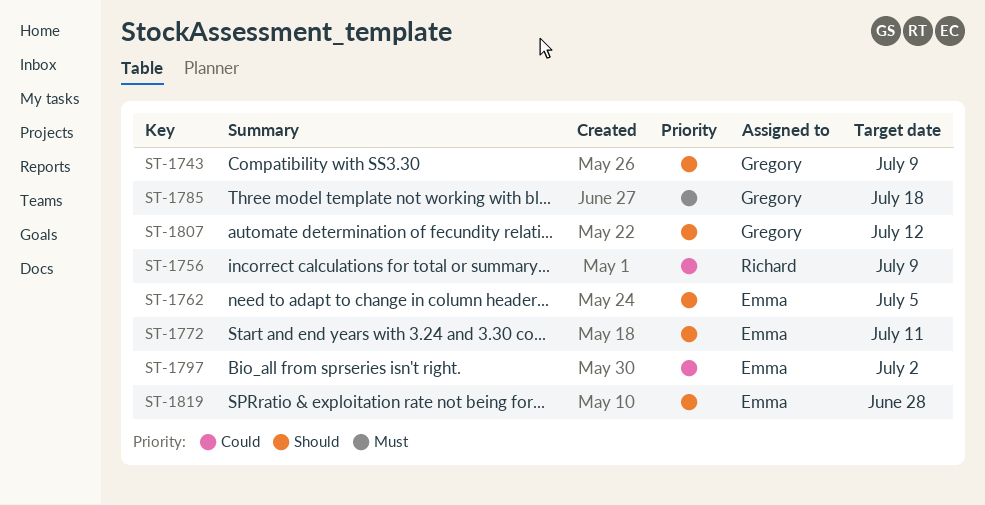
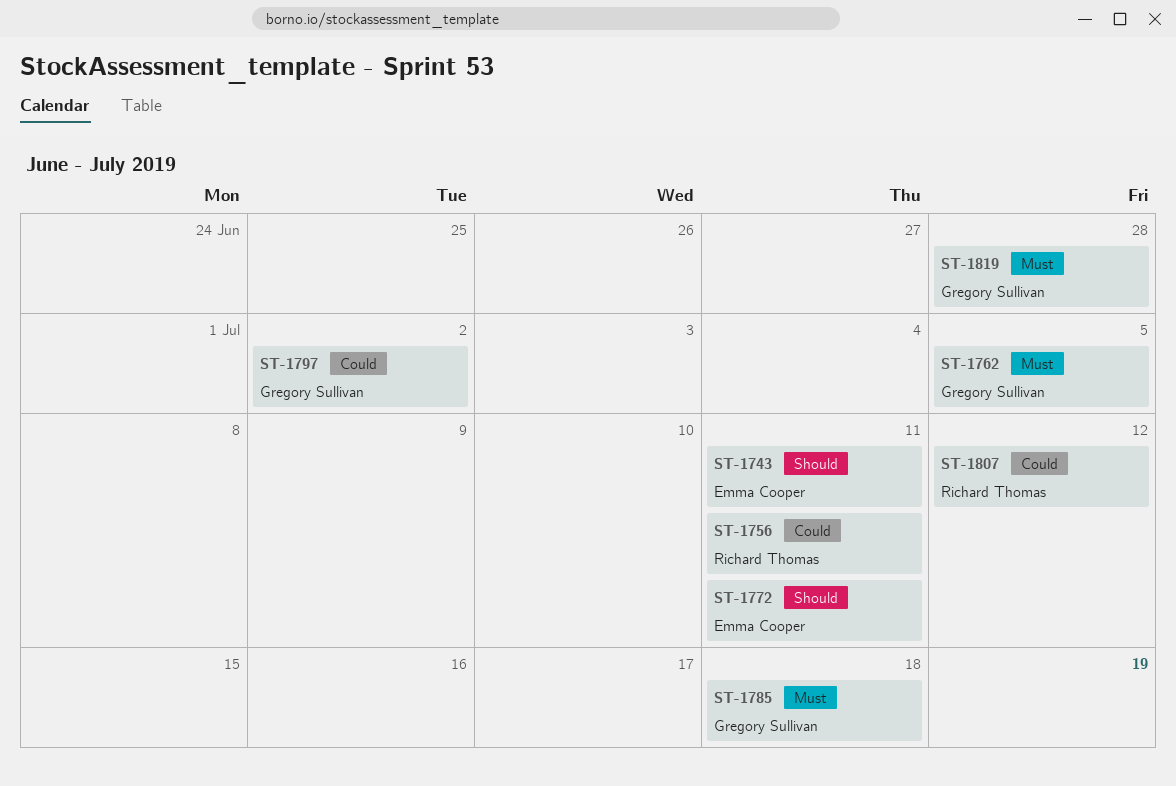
ST-1743, owner: Gregory Sullivan -> Emma Cooper
ST-1743, due: Jul 9 -> Jul 11
ST-1756, due: Jul 9 -> Jul 11
ST-1762, owner: Emma Cooper -> Gregory Sullivan
ST-1762, priority: Should -> Must
ST-1797, owner: Emma Cooper -> Gregory Sullivan
ST-1807, owner: Gregory Sullivan -> Richard Thomas
ST-1807, priority: Should -> Could
ST-1819, owner: Emma Cooper -> Gregory Sullivan
ST-1819, priority: Should -> Must

